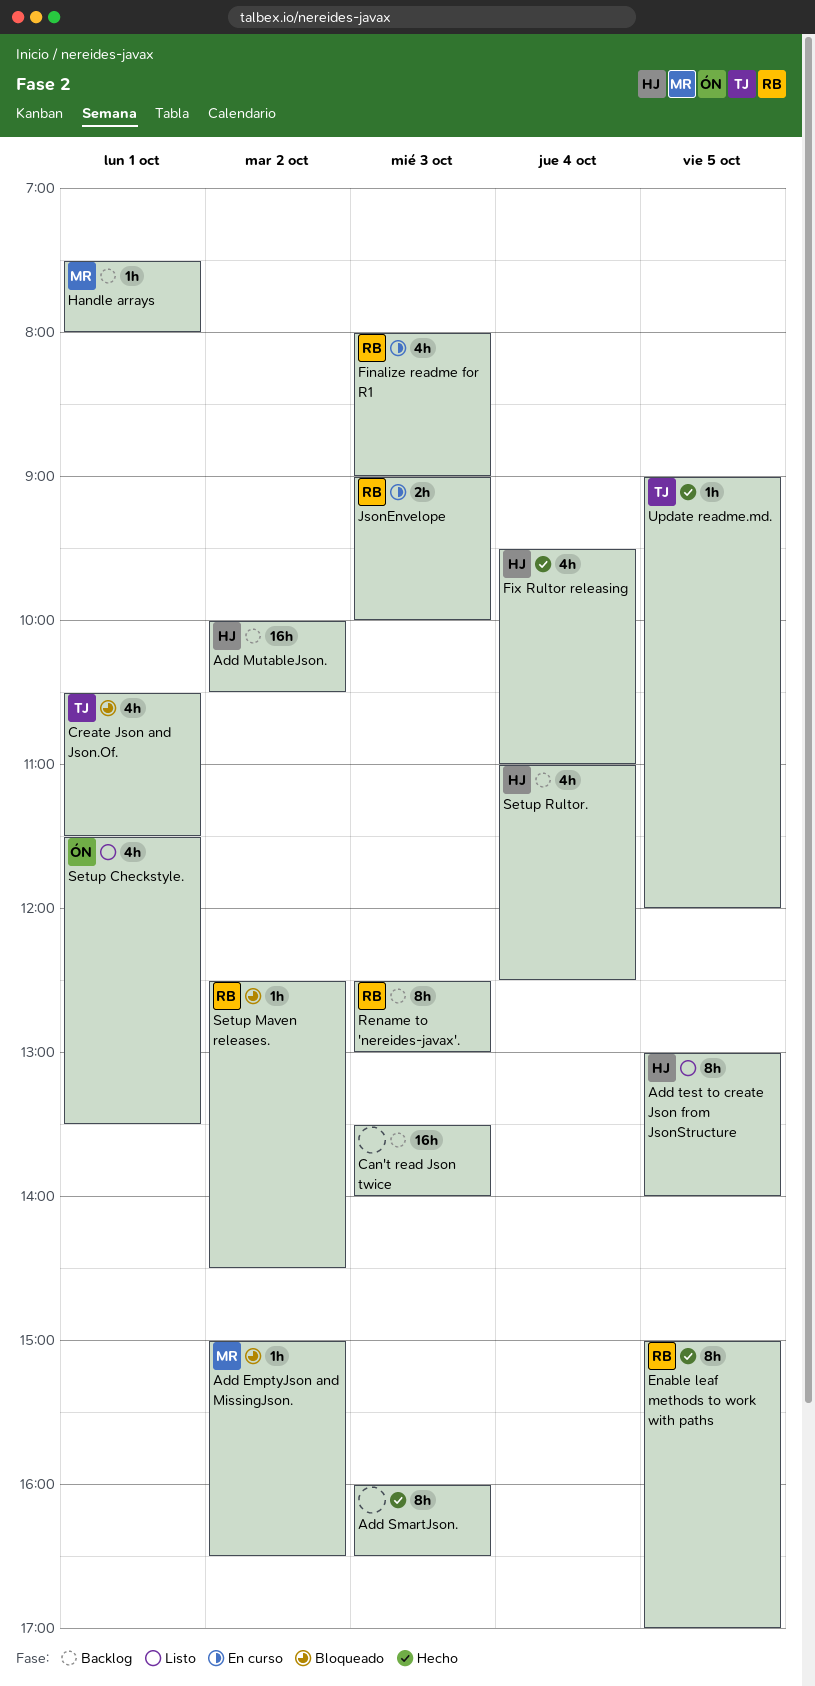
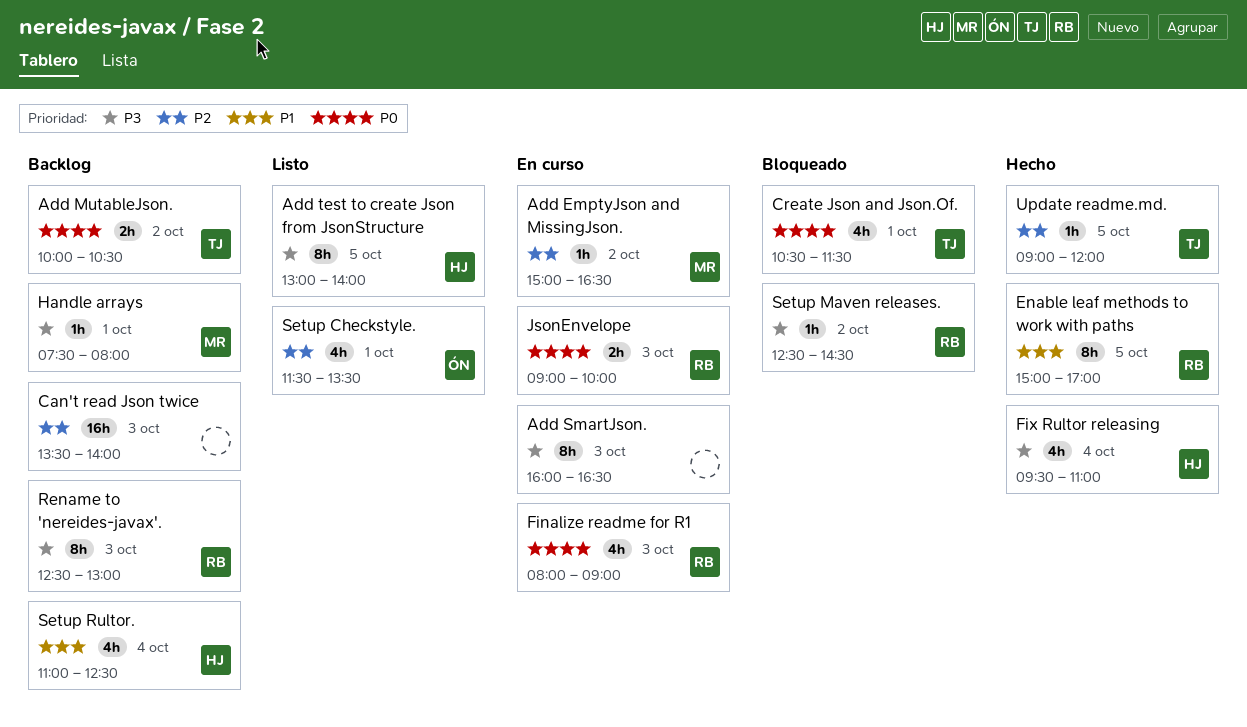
Add EmptyJson and MissingJson., status: Bloqueado -> En curso
Add MutableJson., owner: HJ -> TJ
Add MutableJson., estimate: 16h -> 2h
Add SmartJson., status: Hecho -> En curso

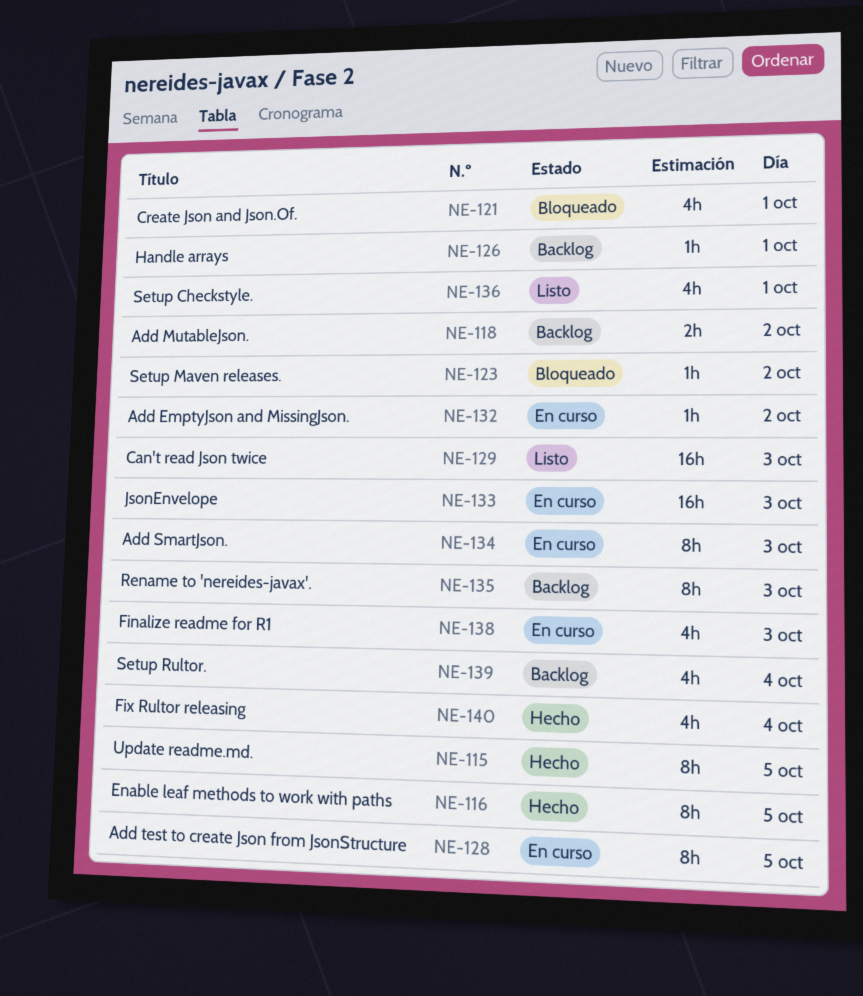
Add test to create Json from JsonStructure, status: Listo -> En curso
Can't read Json twice, status: Backlog -> Listo
JsonEnvelope, estimate: 2h -> 16h
Update readme.md., estimate: 1h -> 8h

